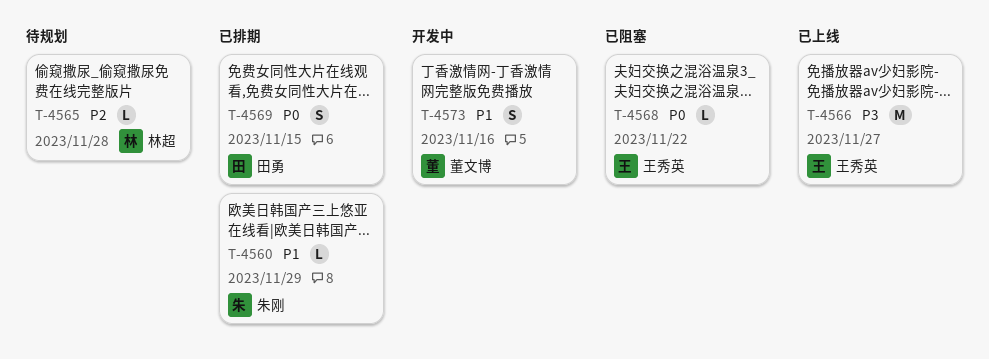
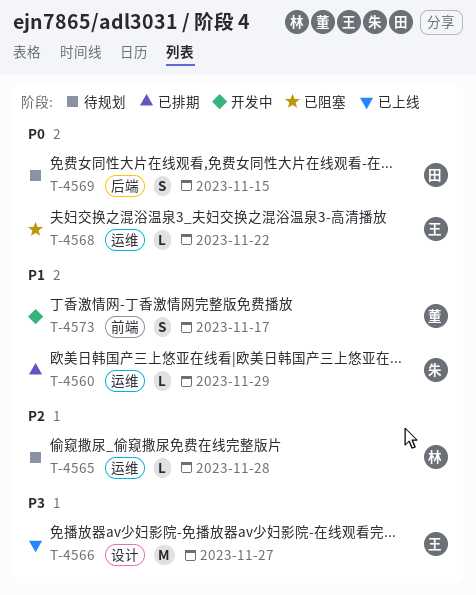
T-4569, status: 已排期 -> 待规划
T-4573, due: Nov 16 -> Nov 17

